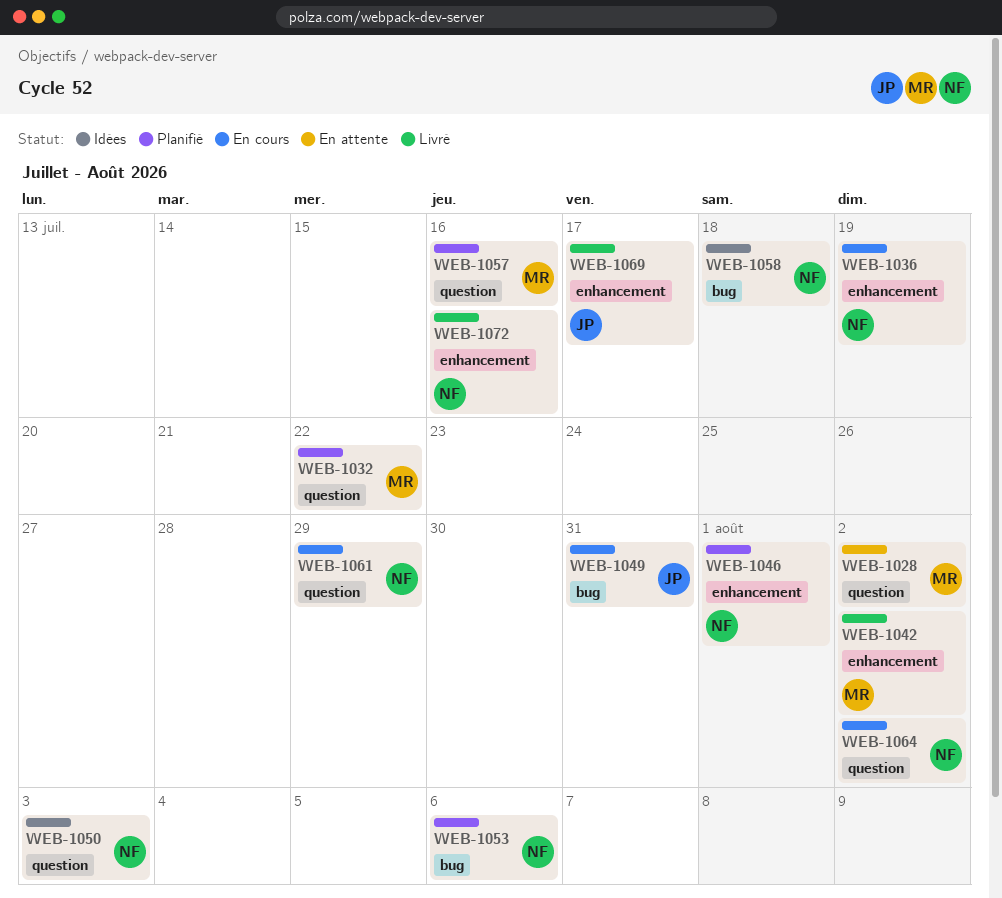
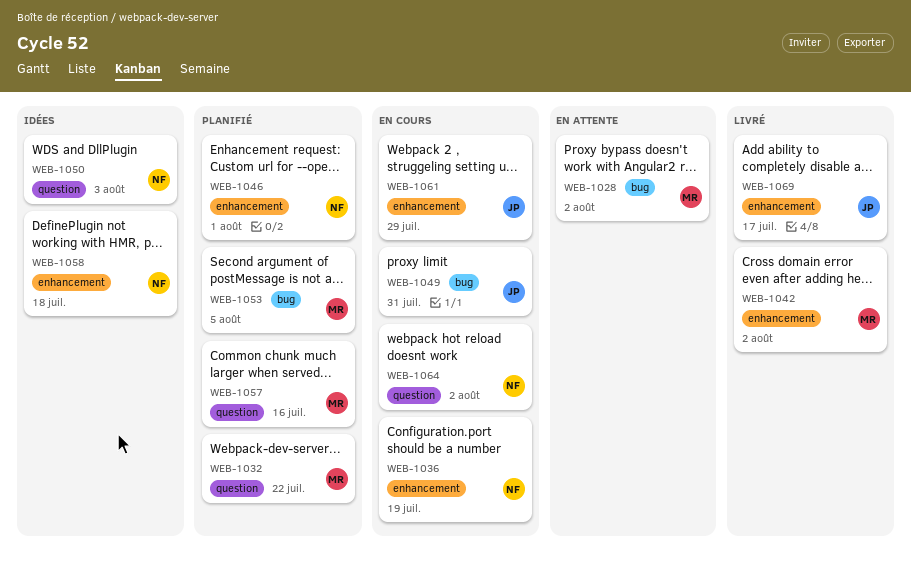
WEB-1028, label: question -> bug
WEB-1053, owner: NF -> MR
WEB-1053, due: Aug 6 -> Aug 5
WEB-1058, label: bug -> enhancement
WEB-1061, owner: NF -> JP
WEB-1061, label: question -> enhancement
WEB-1072: present -> none

